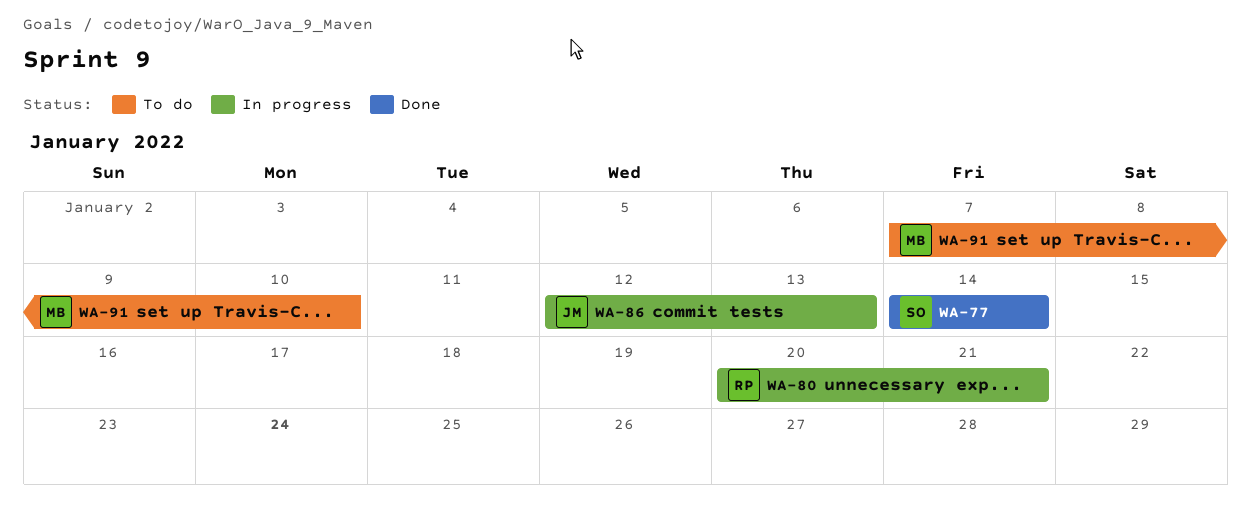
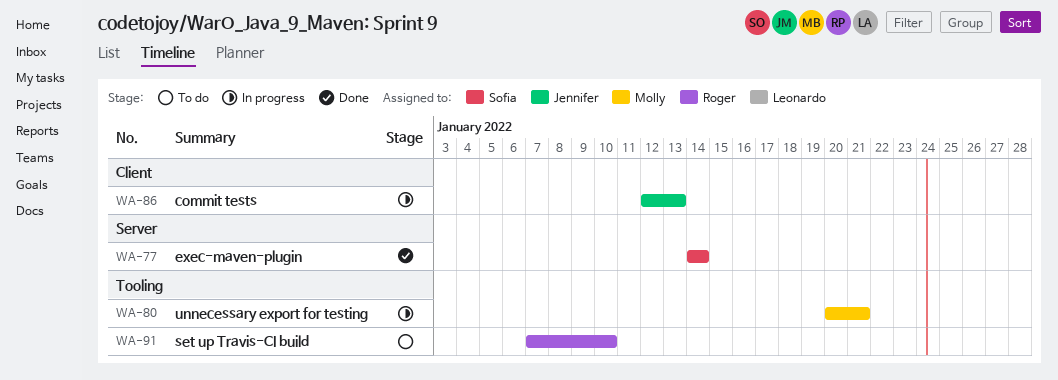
WA-80, owner: Roger -> Molly
WA-91, owner: Molly -> Roger

